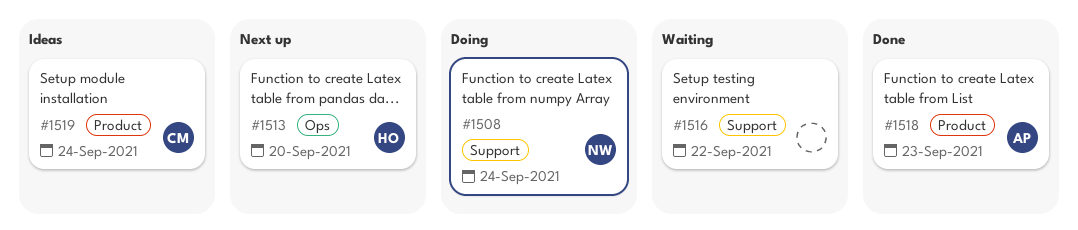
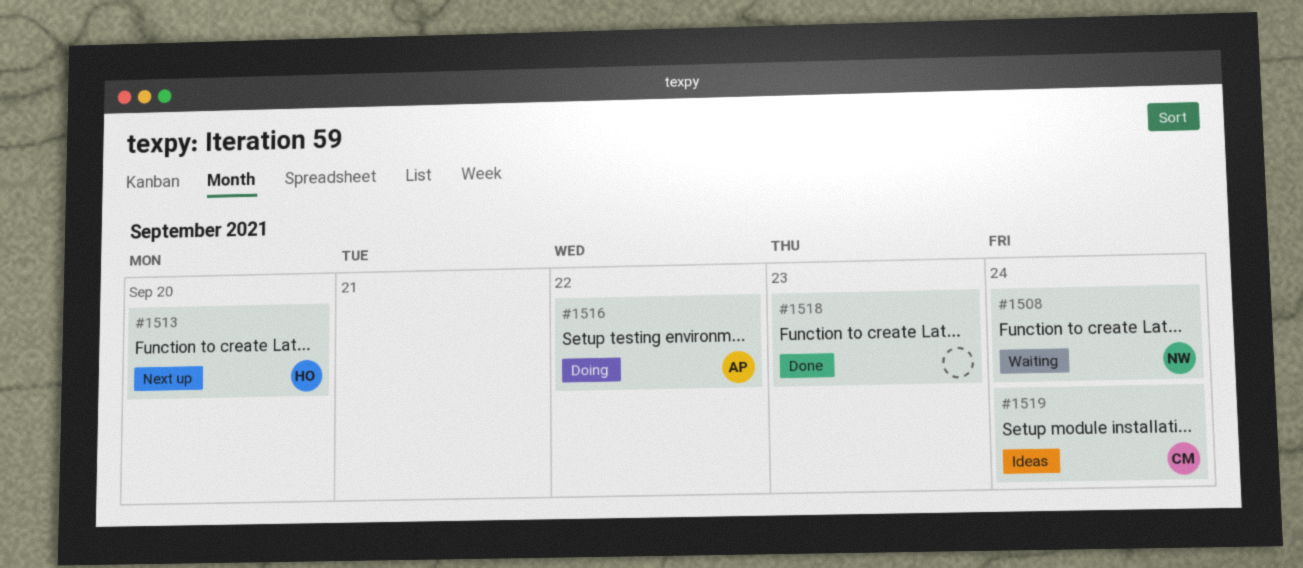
#1508, status: Doing -> Waiting
#1516, status: Waiting -> Doing
#1516, owner: none -> AP
#1518, owner: AP -> none

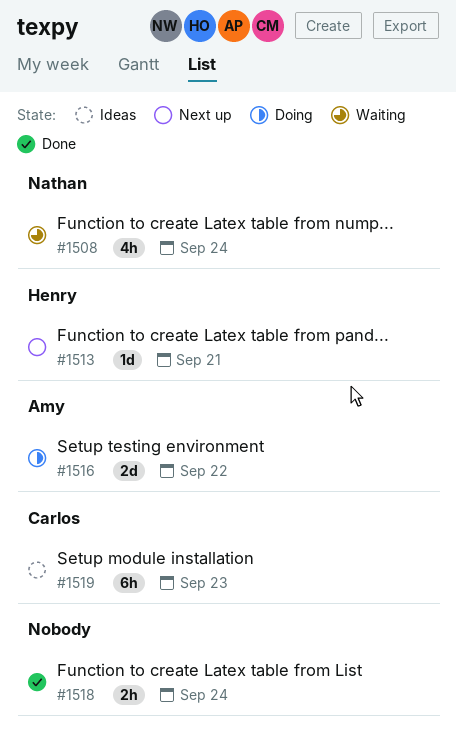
#1513, day: Sep 20 -> Sep 21
#1518, day: Sep 23 -> Sep 24
#1519, day: Sep 24 -> Sep 23

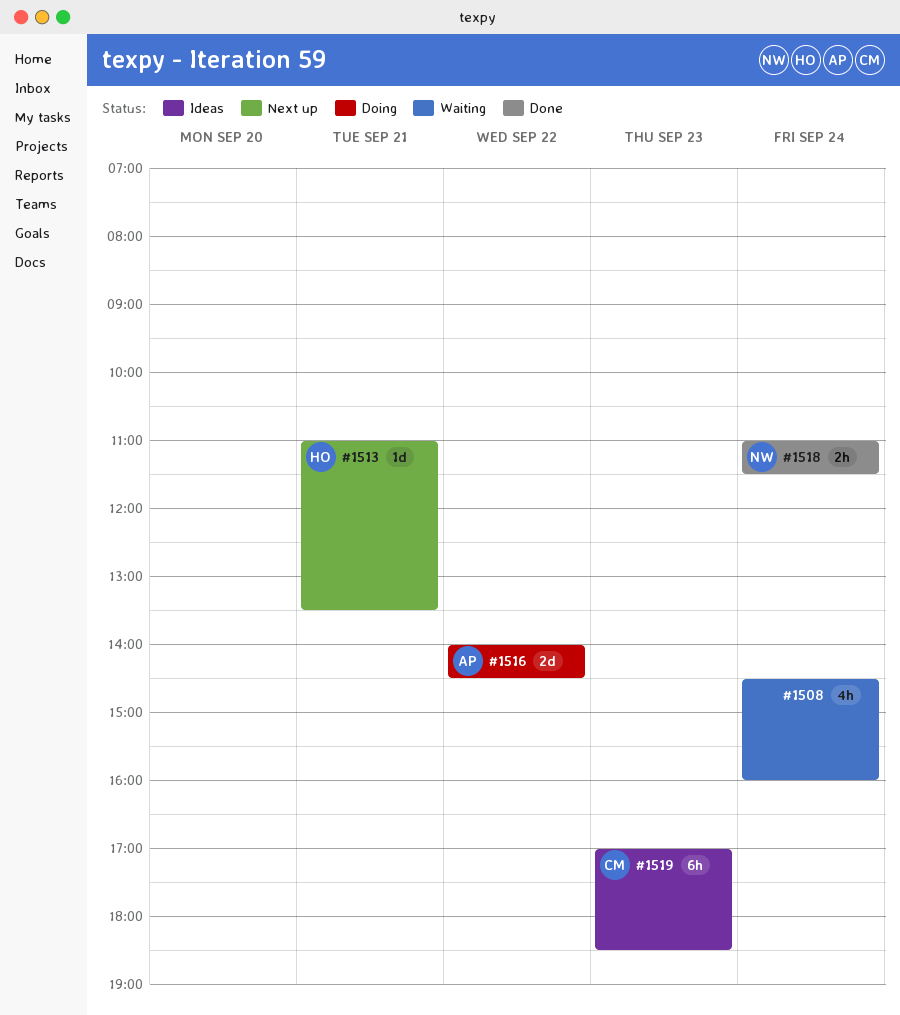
#1508, owner: Nathan -> none
#1518, owner: none -> Nathan

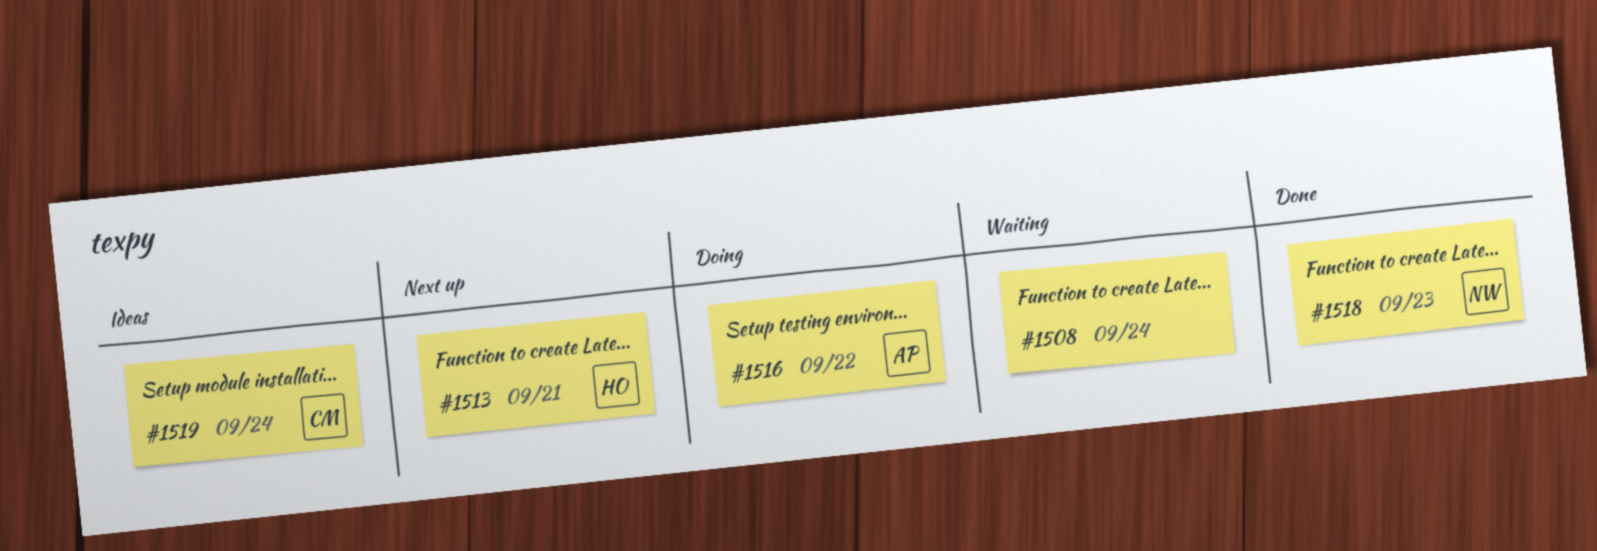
#1518, day: Sep 24 -> Sep 23
#1519, day: Sep 23 -> Sep 24

